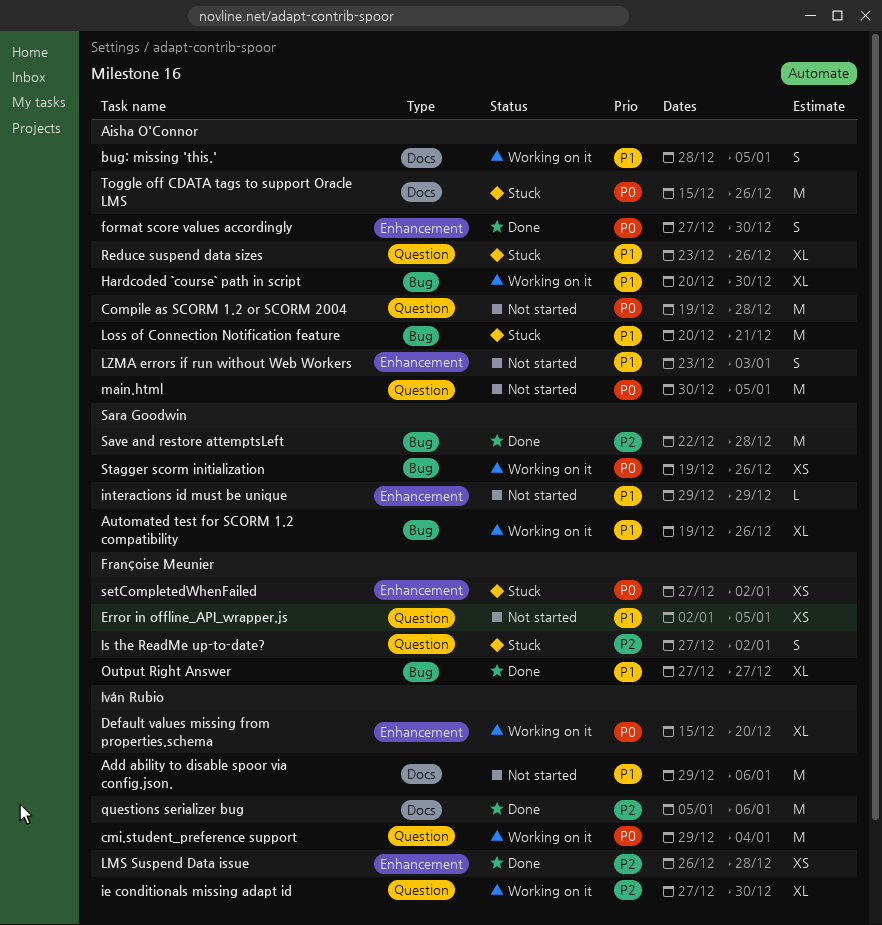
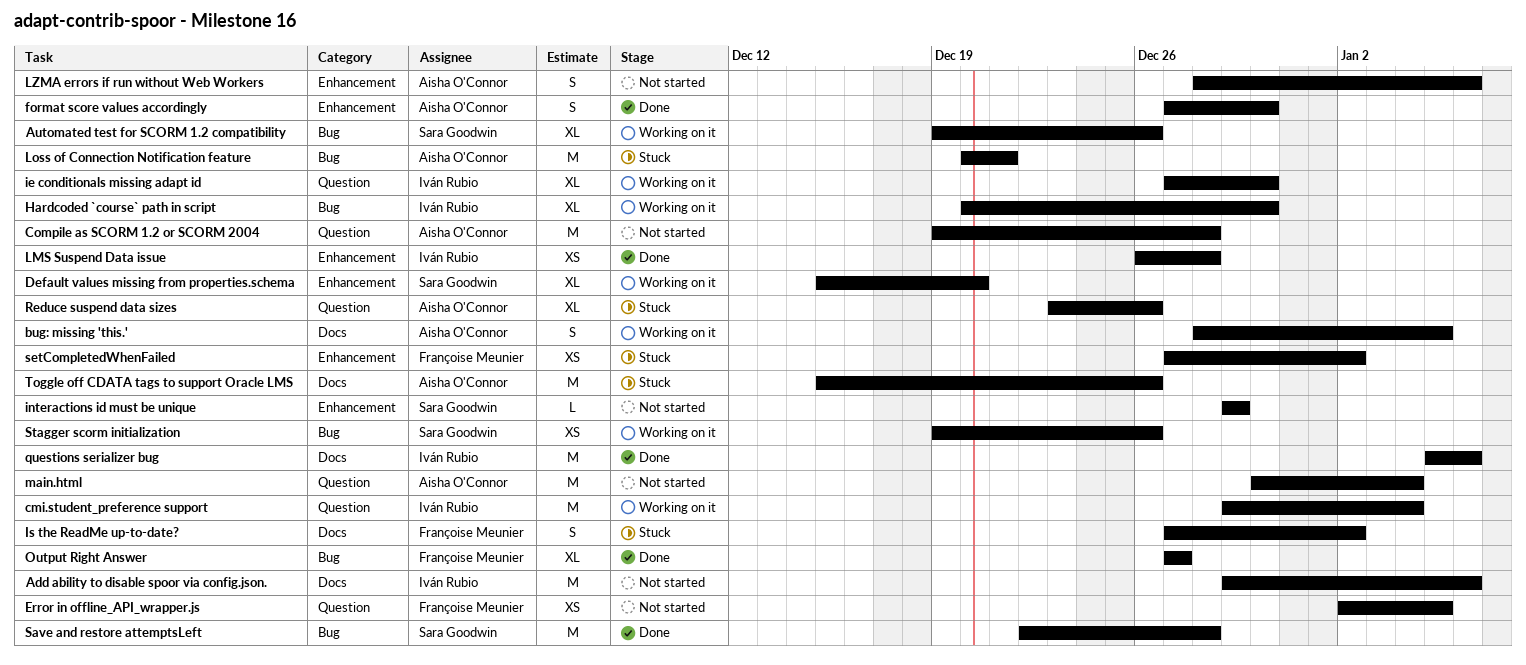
Default values missing from properties.schema, owner: Iván Rubio -> Sara Goodwin
Hardcoded `course` path in script, owner: Aisha O'Connor -> Iván Rubio
Is the ReadMe up-to-date?, label: Question -> Docs
LZMA errors if run without Web Workers, start: Dec 23 -> Dec 28
LZMA errors if run without Web Workers, due: Jan 3 -> Jan 6
main.html, due: Jan 5 -> Jan 4

